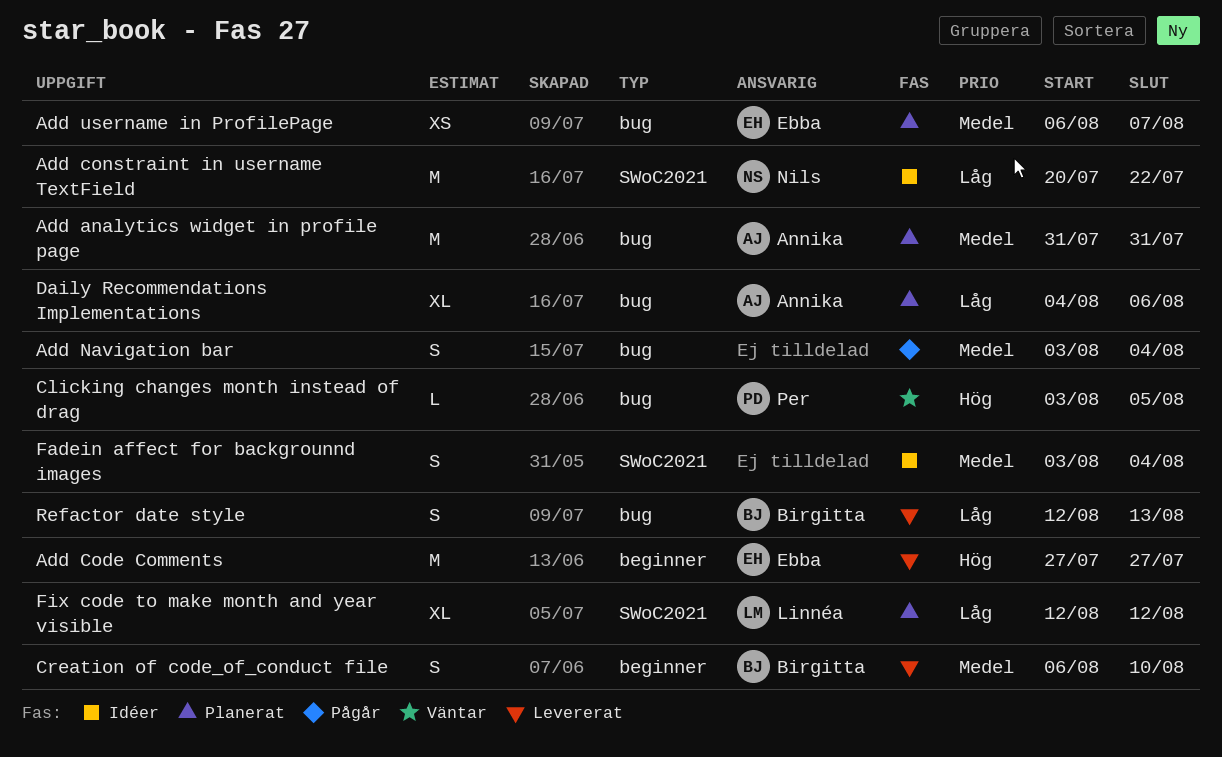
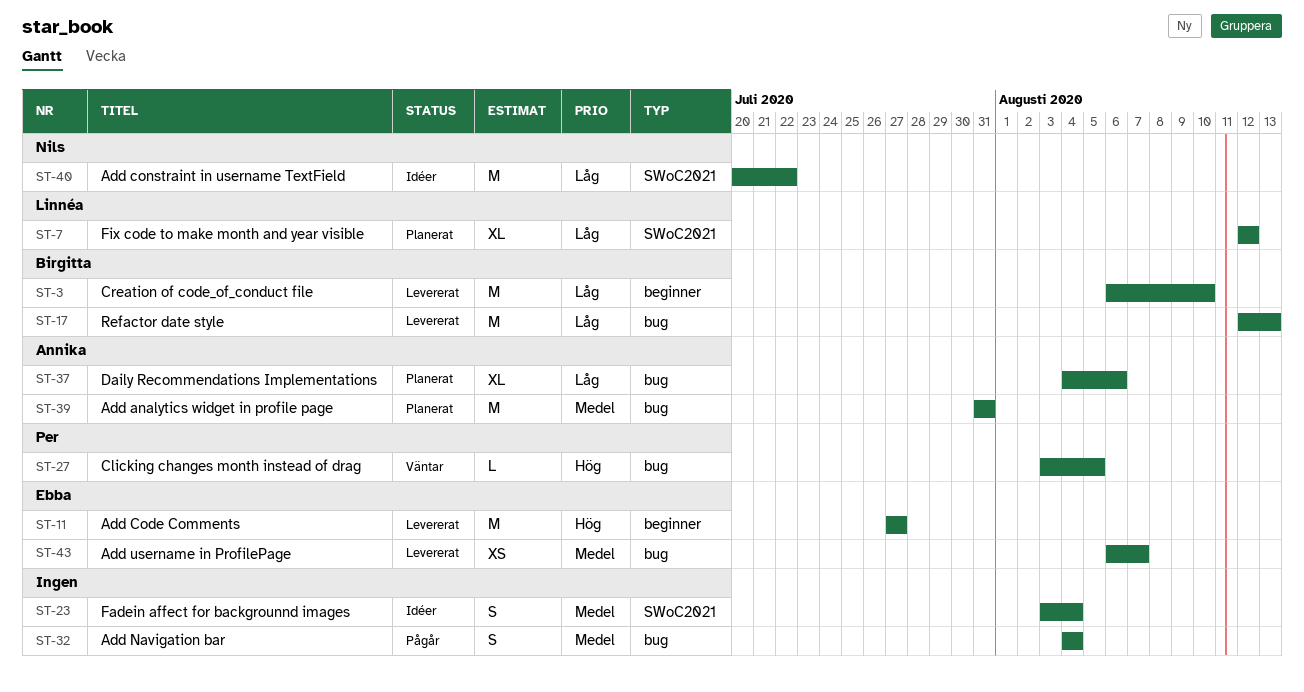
Add Navigation bar, start: Aug 3 -> Aug 4
Add username in ProfilePage, status: Planerat -> Levererat
Creation of code_of_conduct file, priority: Medel -> Låg
Creation of code_of_conduct file, estimate: S -> M
Refactor date style, estimate: S -> M

